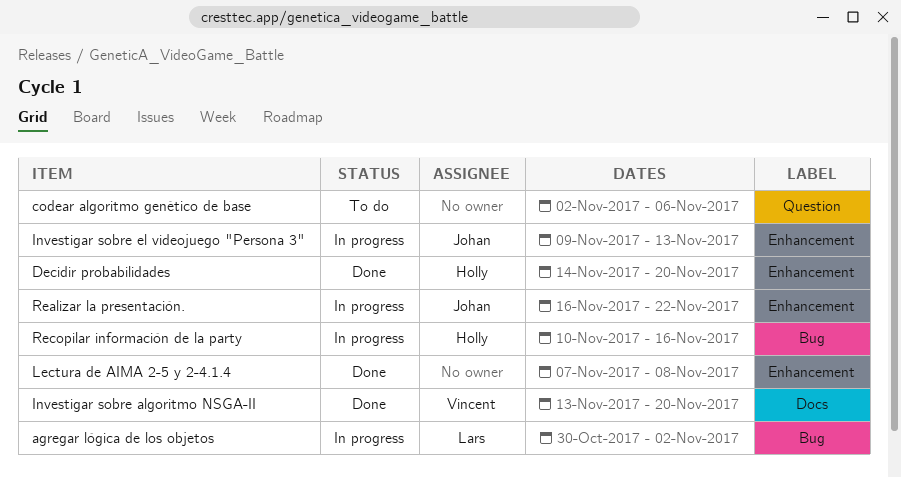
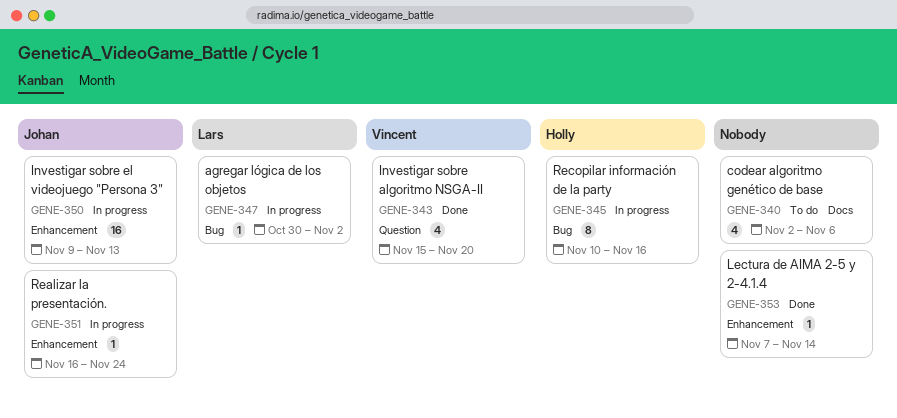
codear algoritmo genético de base, label: Question -> Docs
Decidir probabilidades: present -> none
Investigar sobre algoritmo NSGA-II, label: Docs -> Question
Investigar sobre algoritmo NSGA-II, start: Nov 13 -> Nov 15
Lectura de AIMA 2-5 y 2-4.1.4, due: Nov 8 -> Nov 14
Realizar la presentación., due: Nov 22 -> Nov 24

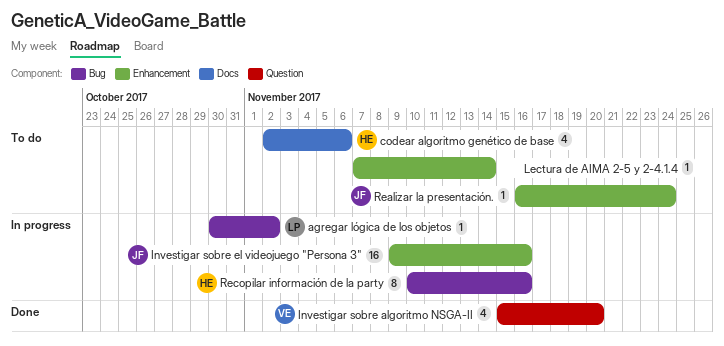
codear algoritmo genético de base, owner: none -> Holly
Investigar sobre el videojuego "Persona 3", due: Nov 13 -> Nov 16
Lectura de AIMA 2-5 y 2-4.1.4, status: Done -> To do
Realizar la presentación., status: In progress -> To do

